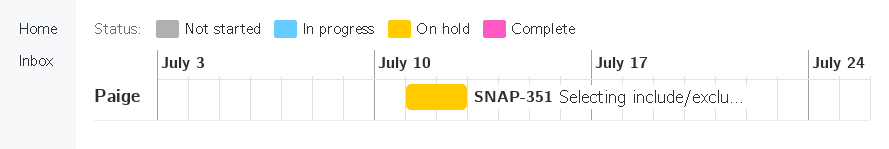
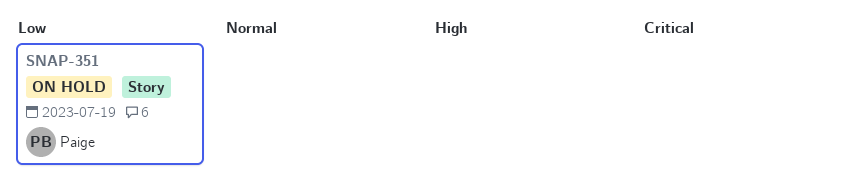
SNAP-351, due: Jul 12 -> Jul 19

